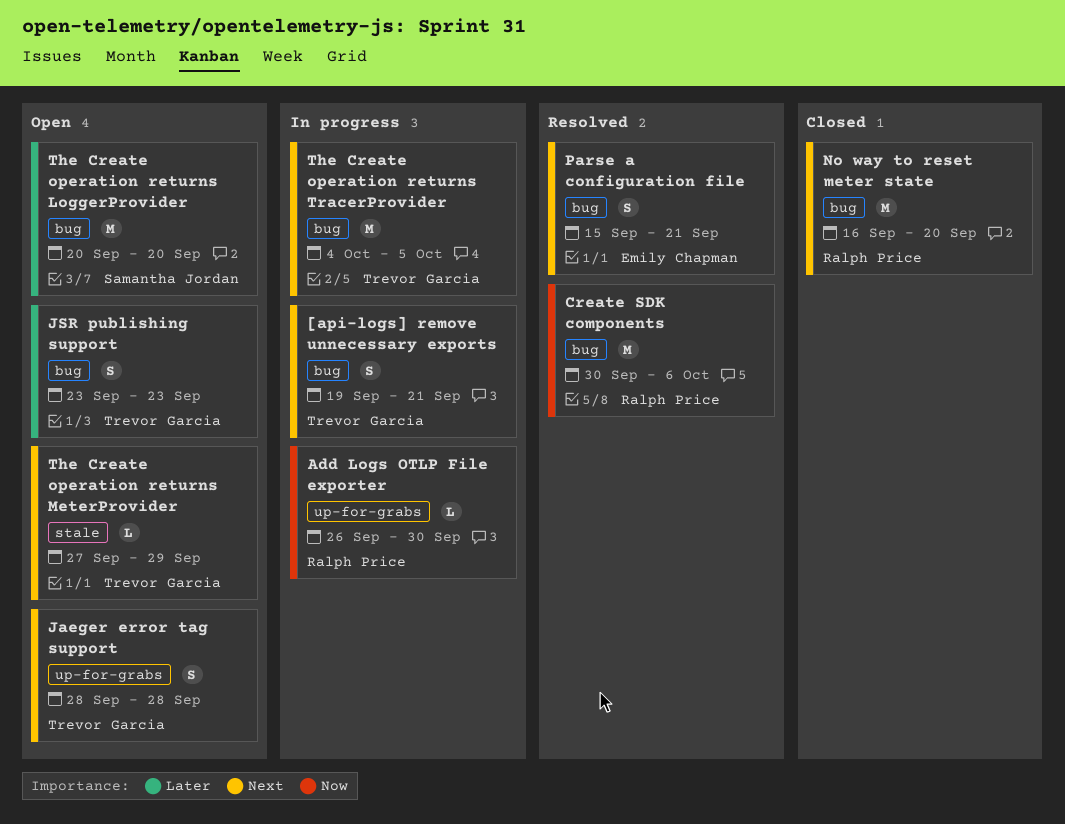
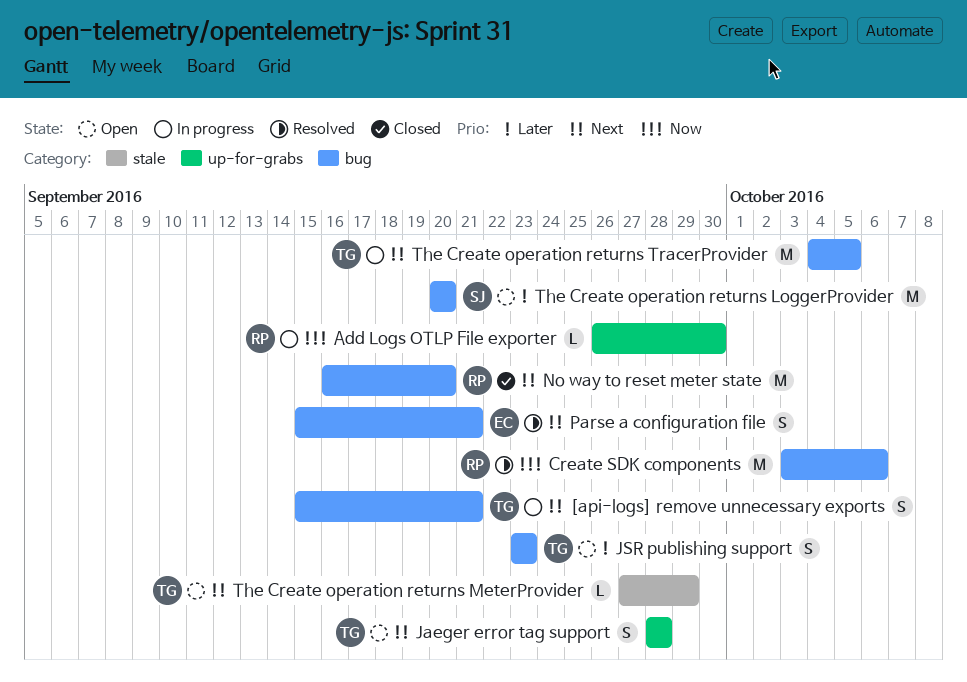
[api-logs] remove unnecessary exports, start: Sep 19 -> Sep 15
Create SDK components, start: Sep 30 -> Oct 3

